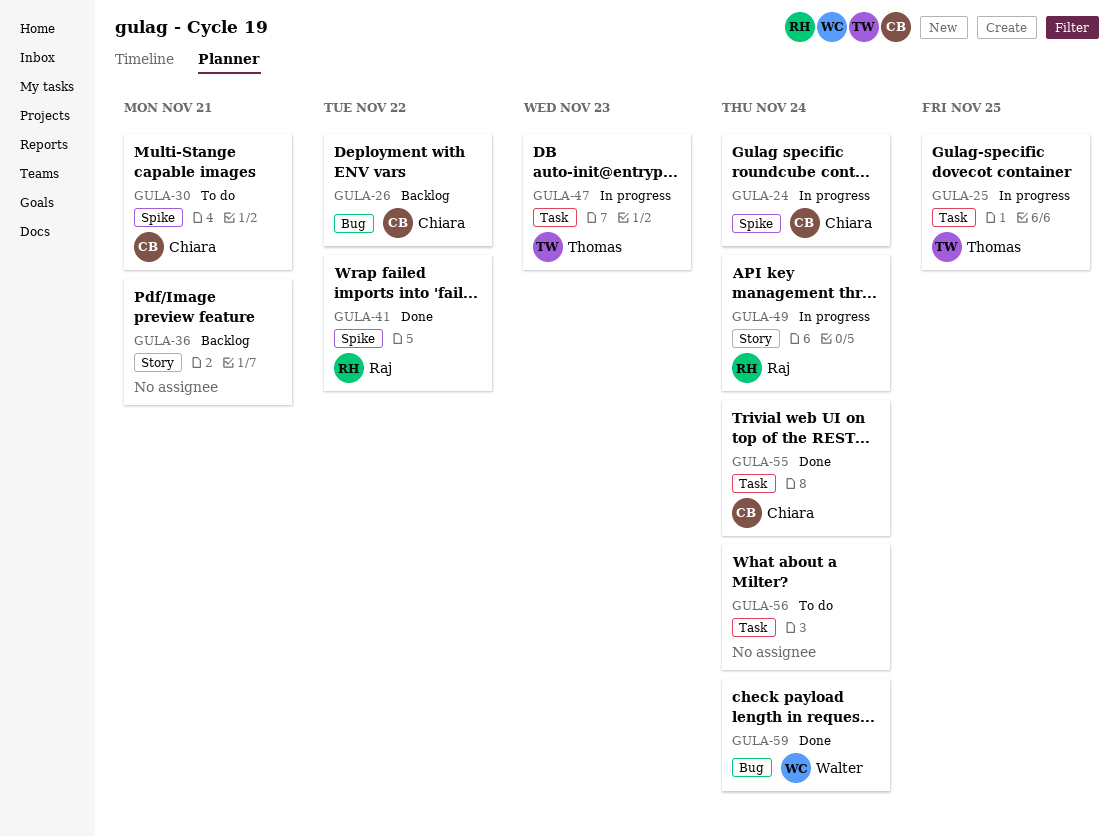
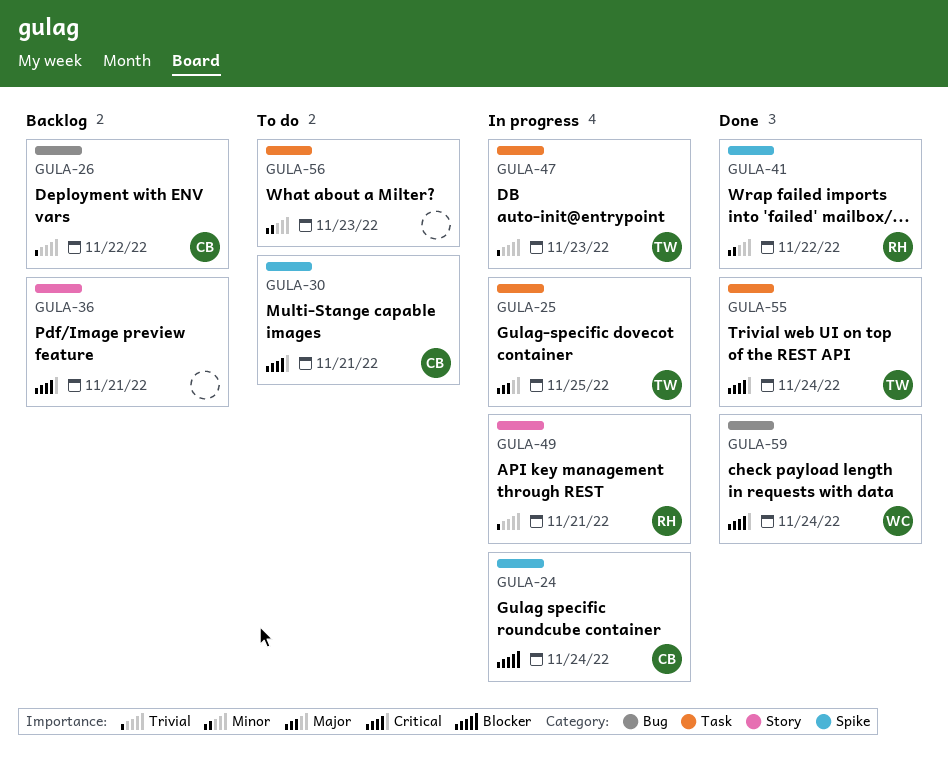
GULA-49, due: Nov 24 -> Nov 21
GULA-55, owner: Chiara -> Thomas
GULA-56, due: Nov 24 -> Nov 23

